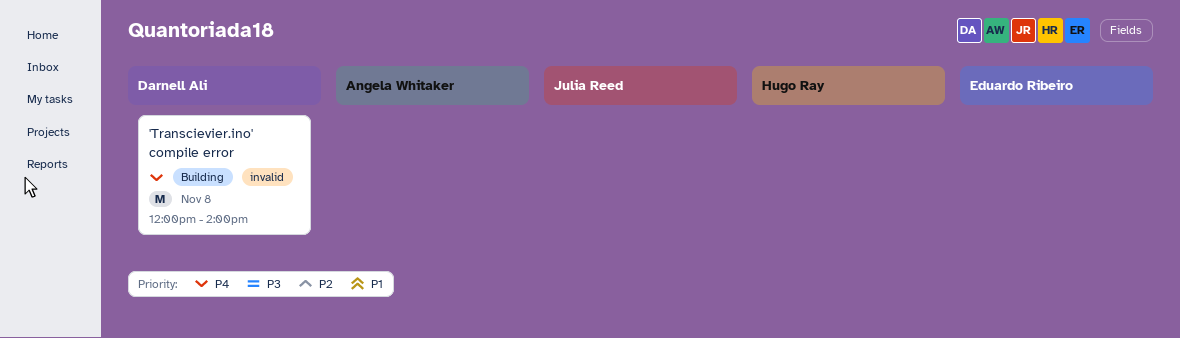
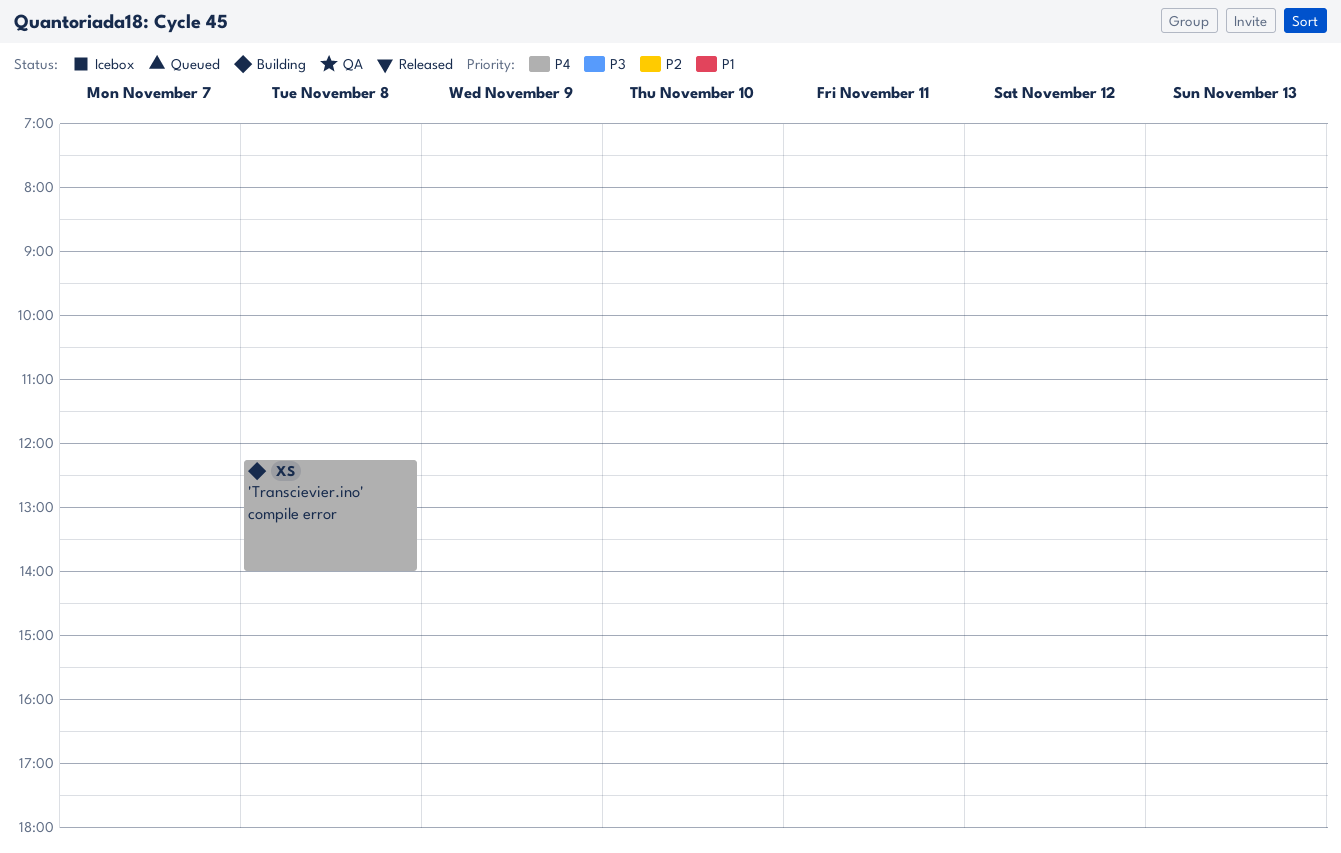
'Transcievier.ino' compile error, estimate: M -> XS
'Transcievier.ino' compile error, begins: 12:00 -> 12:15

